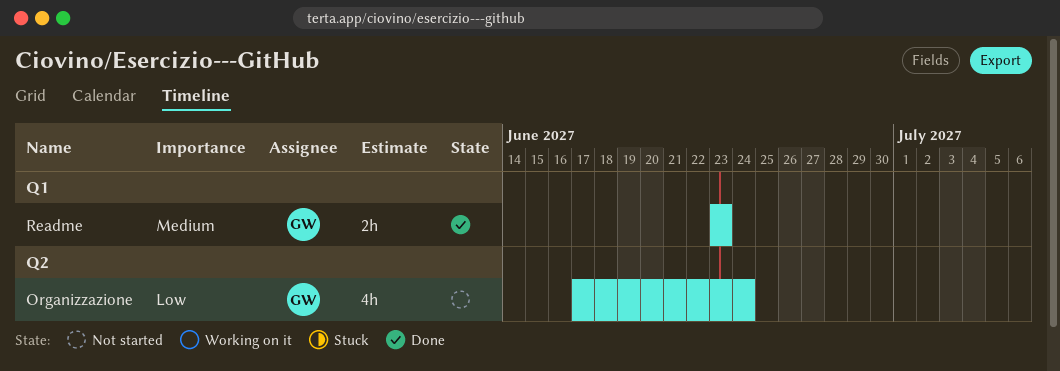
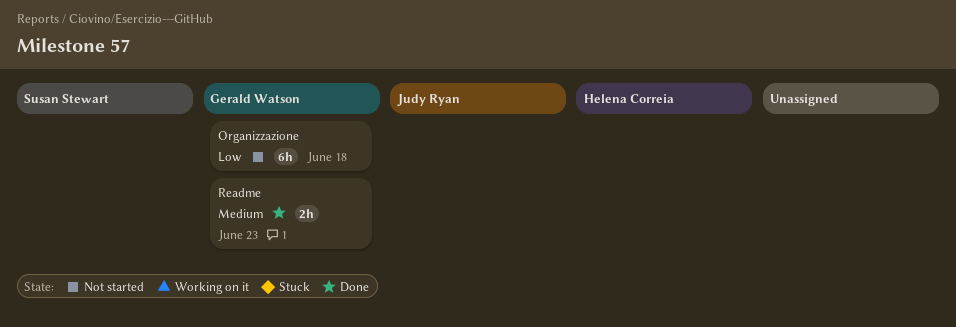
Organizzazione, estimate: 4h -> 6h
Organizzazione, due: Jun 24 -> Jun 18

